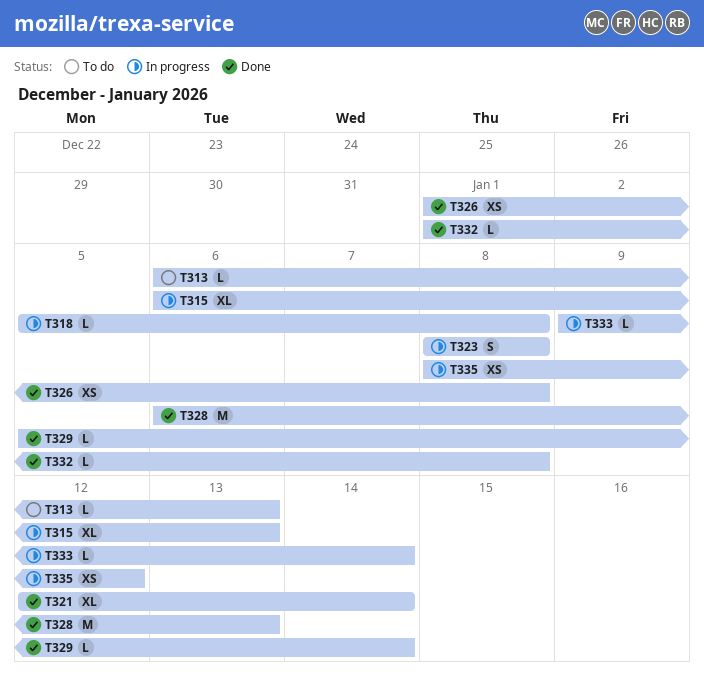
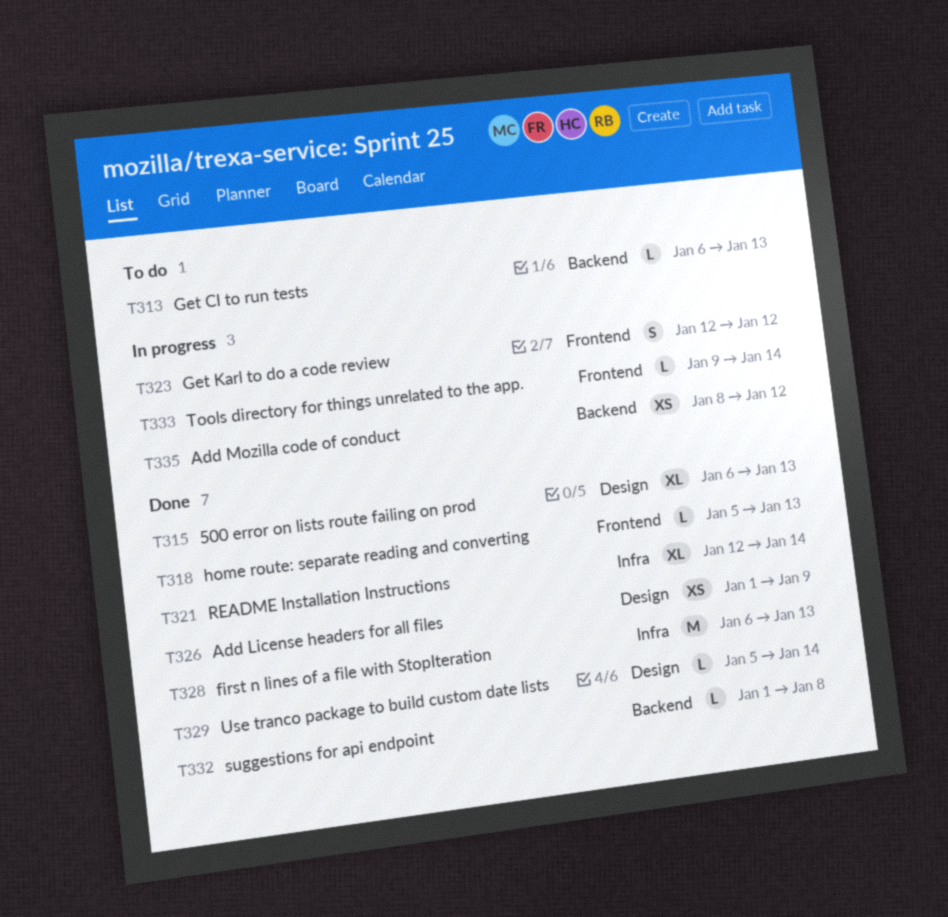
T315, status: In progress -> Done
T318, status: In progress -> Done
T318, due: Jan 8 -> Jan 13
T323, start: Jan 8 -> Jan 12
T323, due: Jan 8 -> Jan 12
T326, due: Jan 8 -> Jan 9

